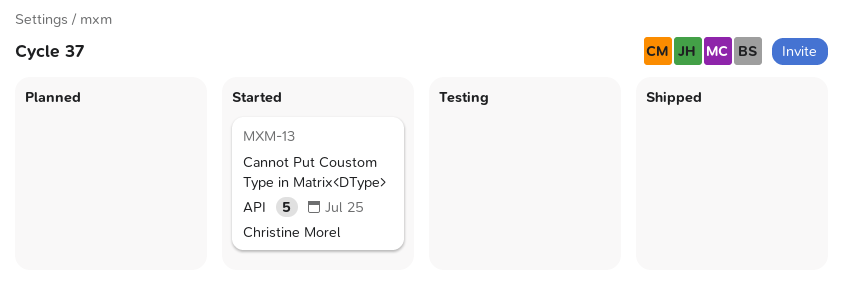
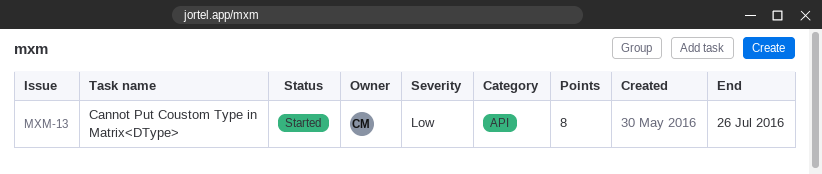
MXM-13, estimate: 5 -> 8
MXM-13, due: Jul 25 -> Jul 26

